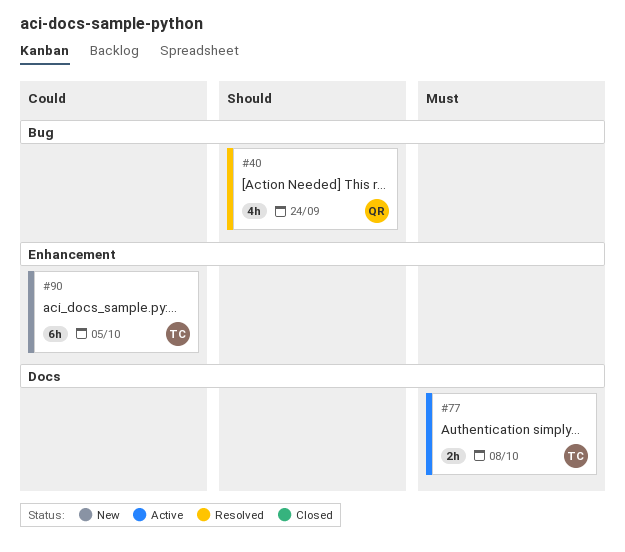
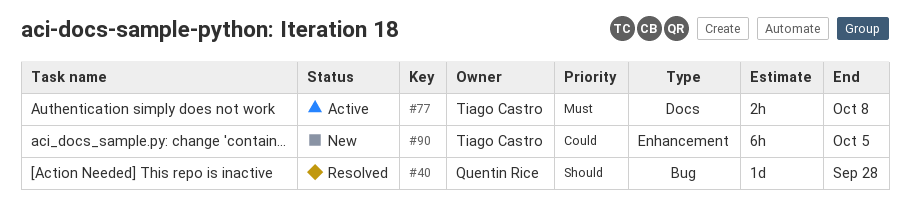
#40, estimate: 4h -> 1d
#40, due: Sep 24 -> Sep 28

